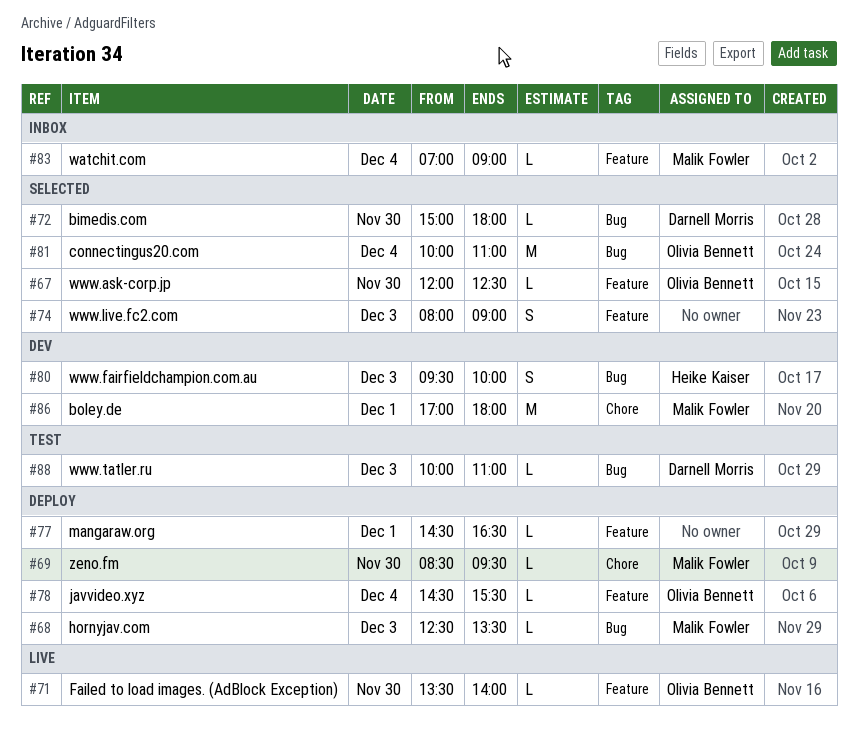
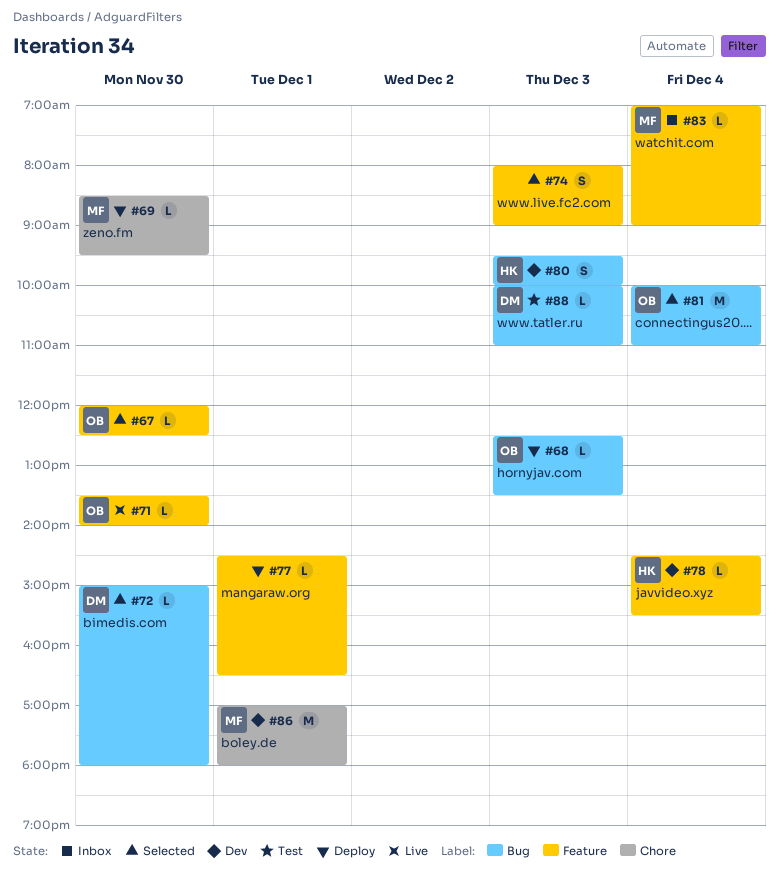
#68, owner: Malik Fowler -> Olivia Bennett
#78, status: Deploy -> Dev
#78, owner: Olivia Bennett -> Heike Kaiser

